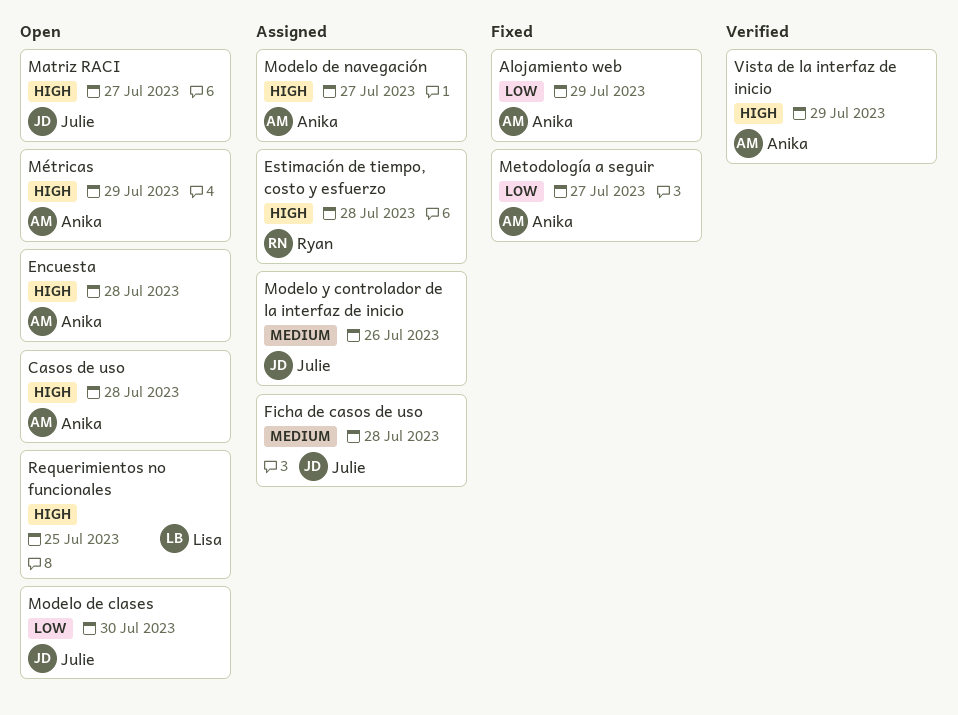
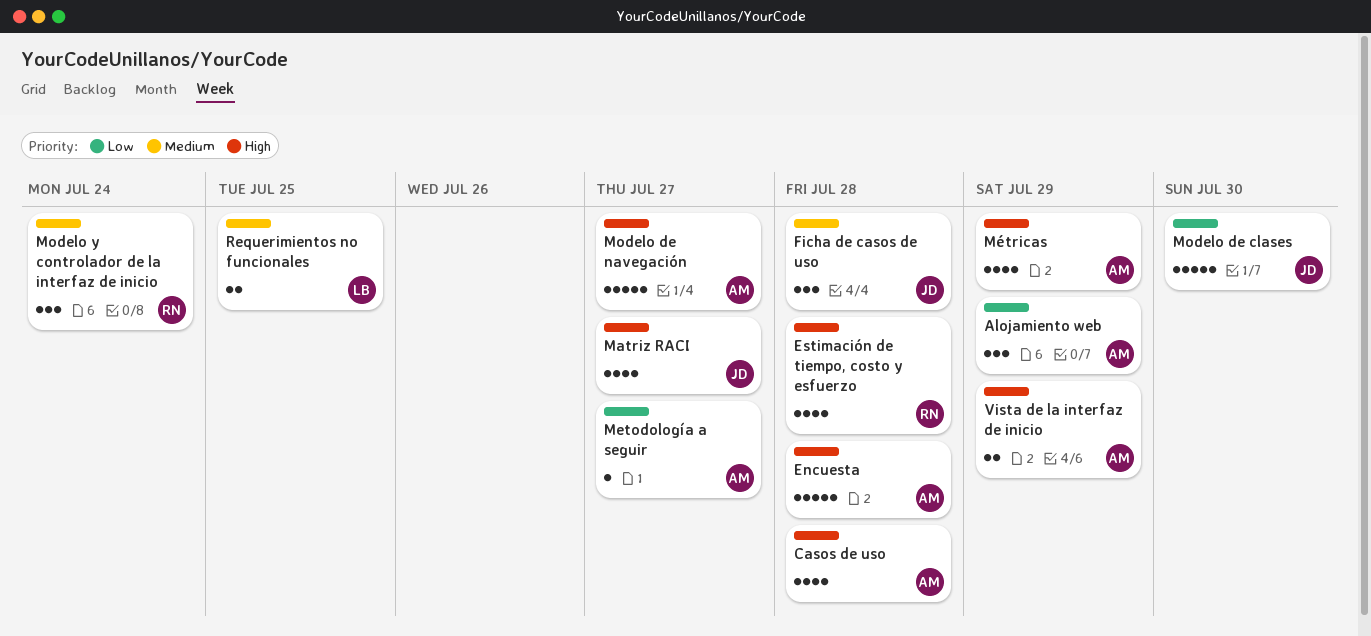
Modelo y controlador de la interfaz de inicio, owner: Julie -> Ryan
Modelo y controlador de la interfaz de inicio, due: Jul 26 -> Jul 24
Requerimientos no funcionales, priority: High -> Medium

